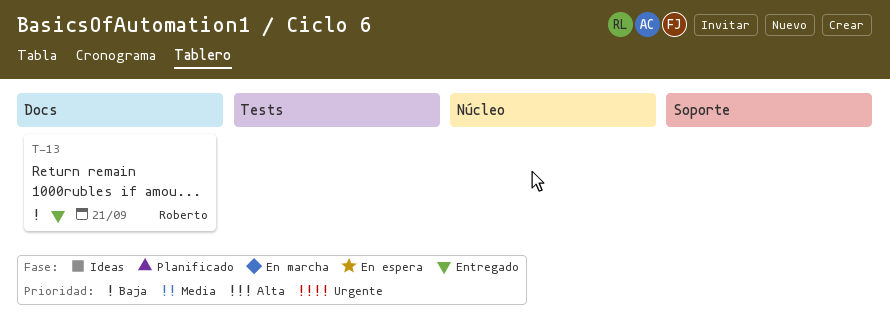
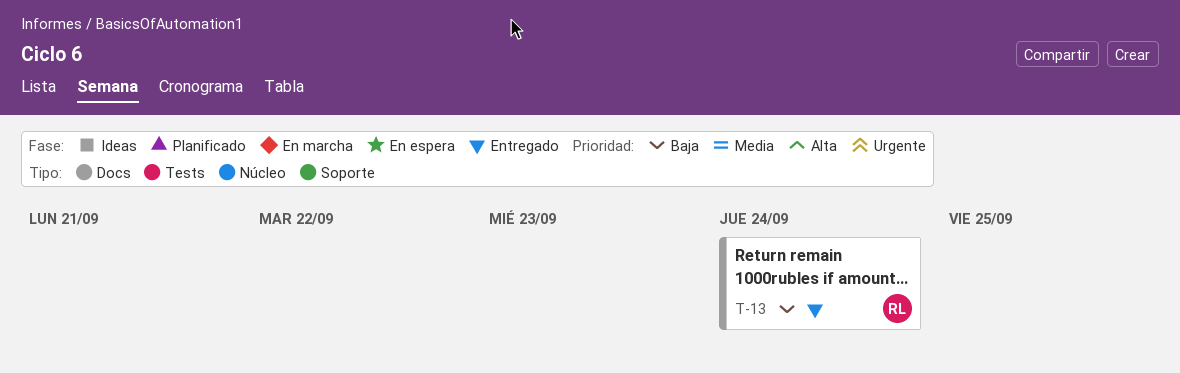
T-13, due: Sep 21 -> Sep 24

